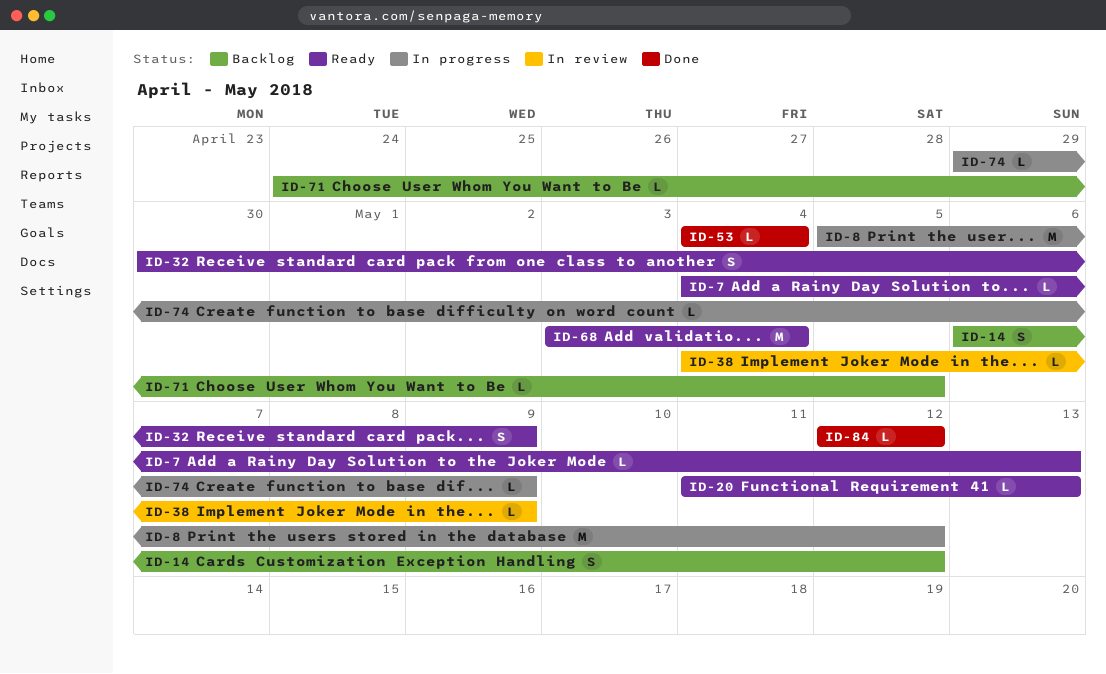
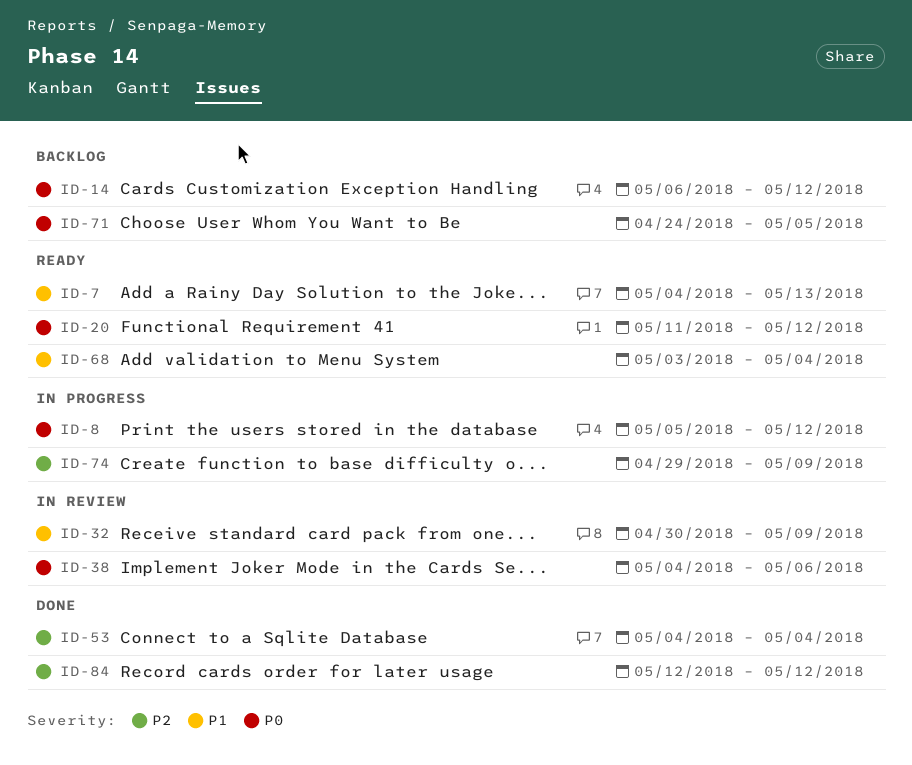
ID-20, due: May 13 -> May 12
ID-32, status: Ready -> In review
ID-38, due: May 9 -> May 6

